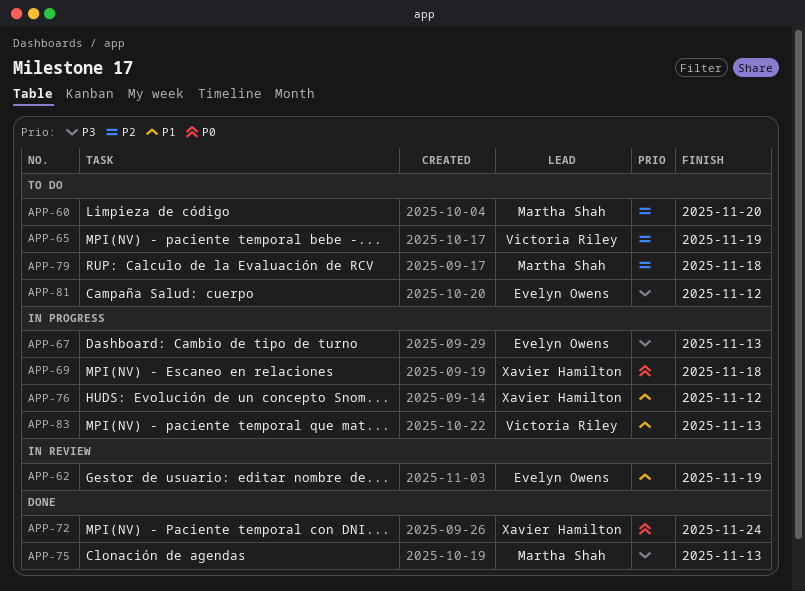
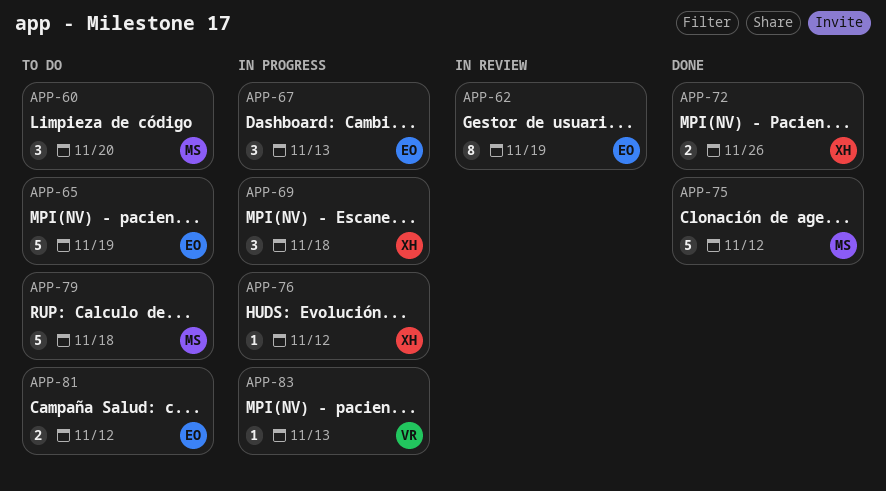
APP-65, owner: Victoria Riley -> Evelyn Owens
APP-72, due: Nov 24 -> Nov 26
APP-75, due: Nov 13 -> Nov 12

